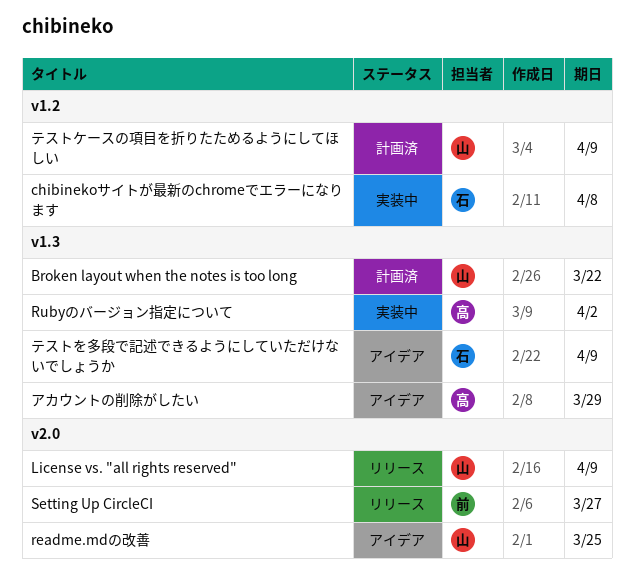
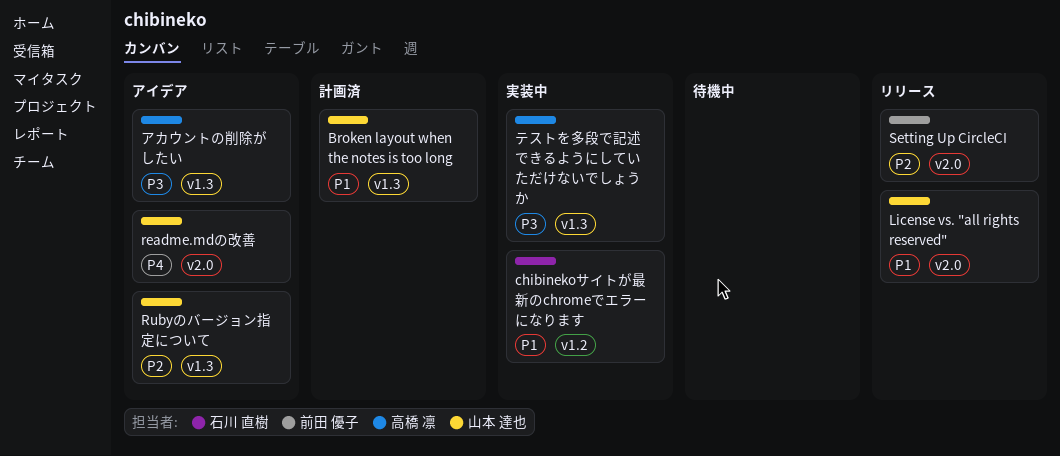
Rubyのバージョン指定について, status: 実装中 -> アイデア
Rubyのバージョン指定について, owner: 高橋 凛 -> 山本 達也
テストを多段で記述できるようにしていただけないでしょうか, status: アイデア -> 実装中
テストを多段で記述できるようにしていただけないでしょうか, owner: 石川 直樹 -> 高橋 凛
テストケースの項目を折りたためるようにしてほしい: present -> none

